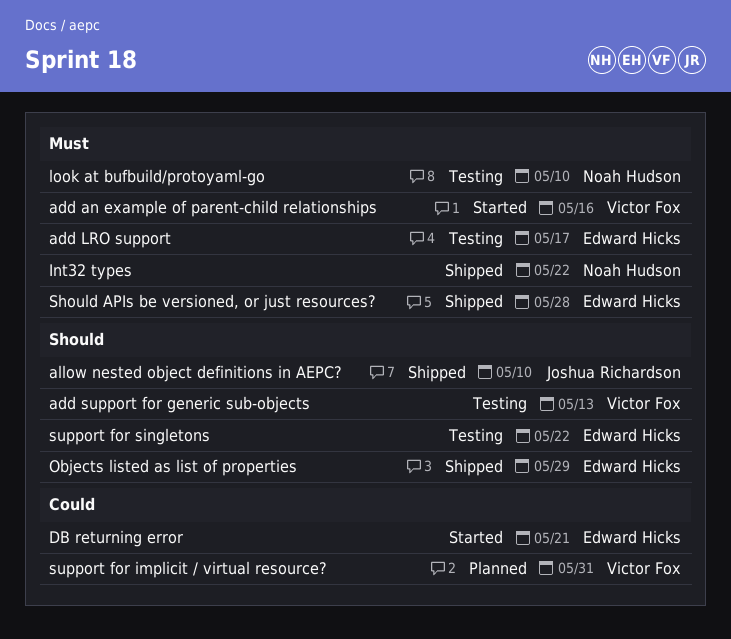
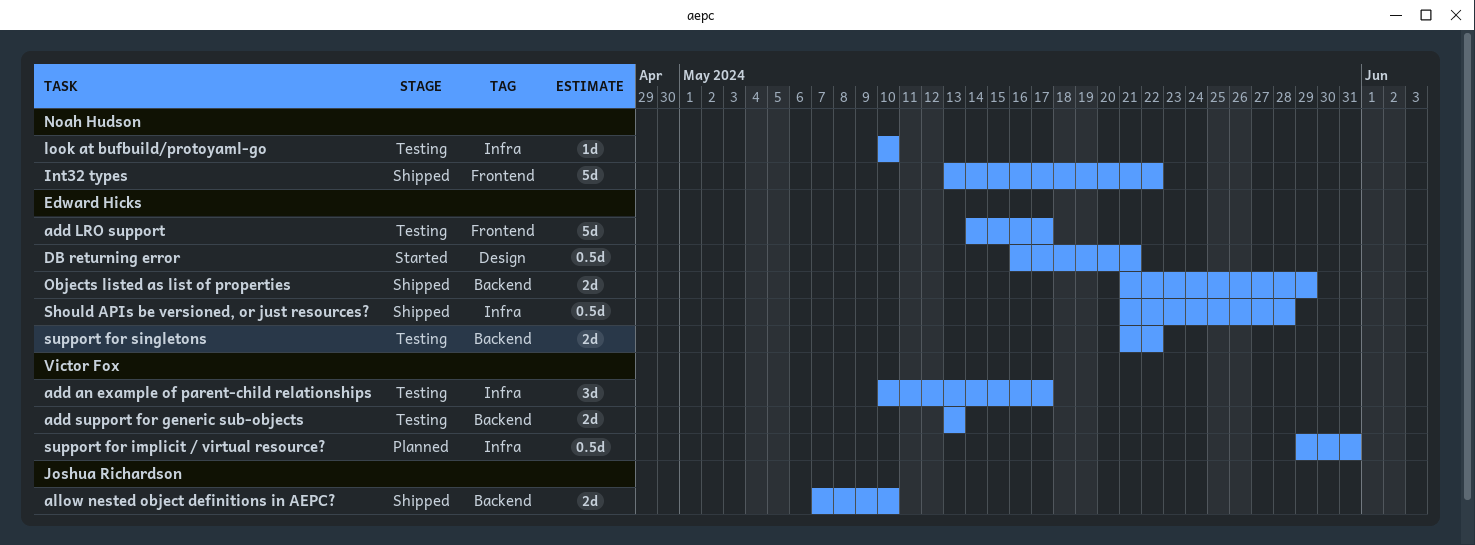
add an example of parent-child relationships, status: Started -> Testing
add an example of parent-child relationships, due: May 16 -> May 17

